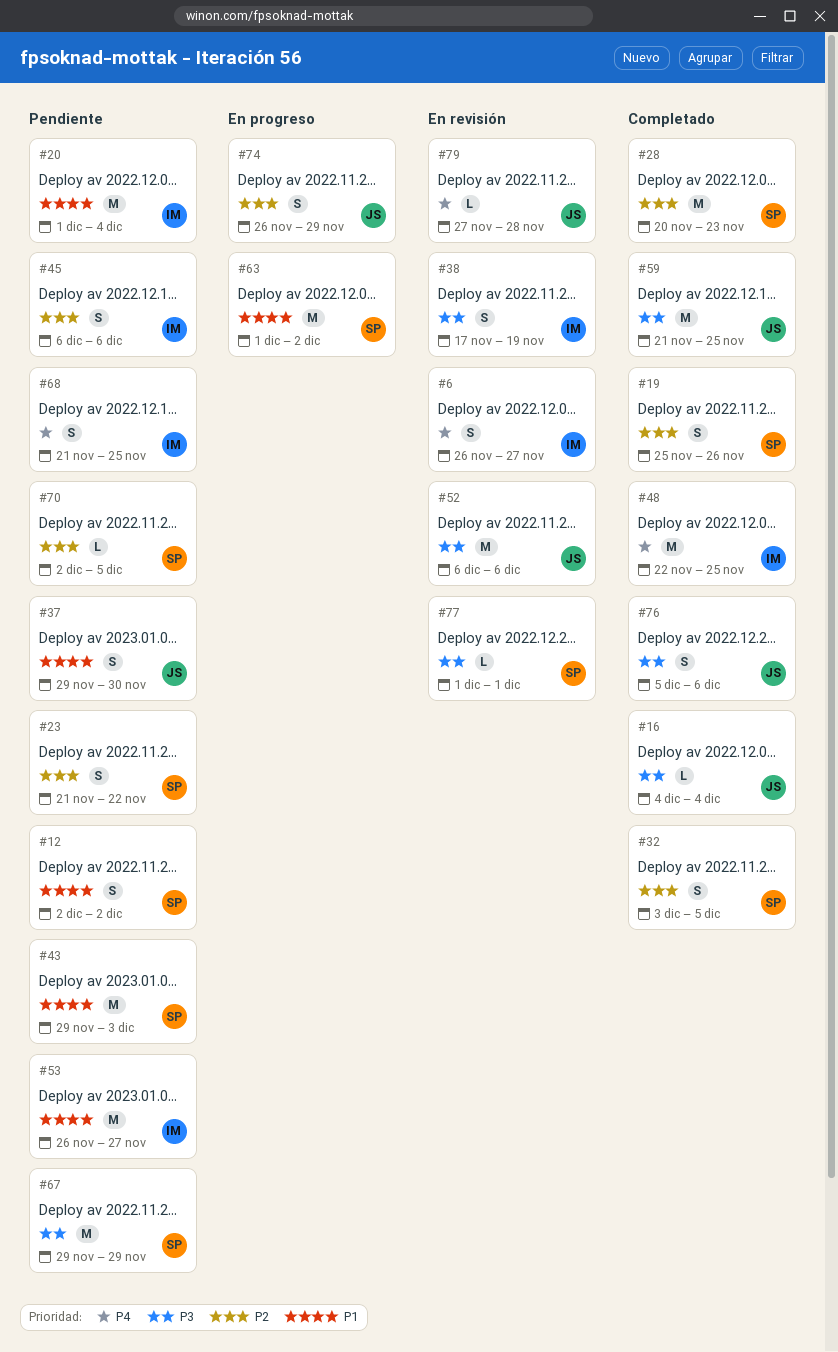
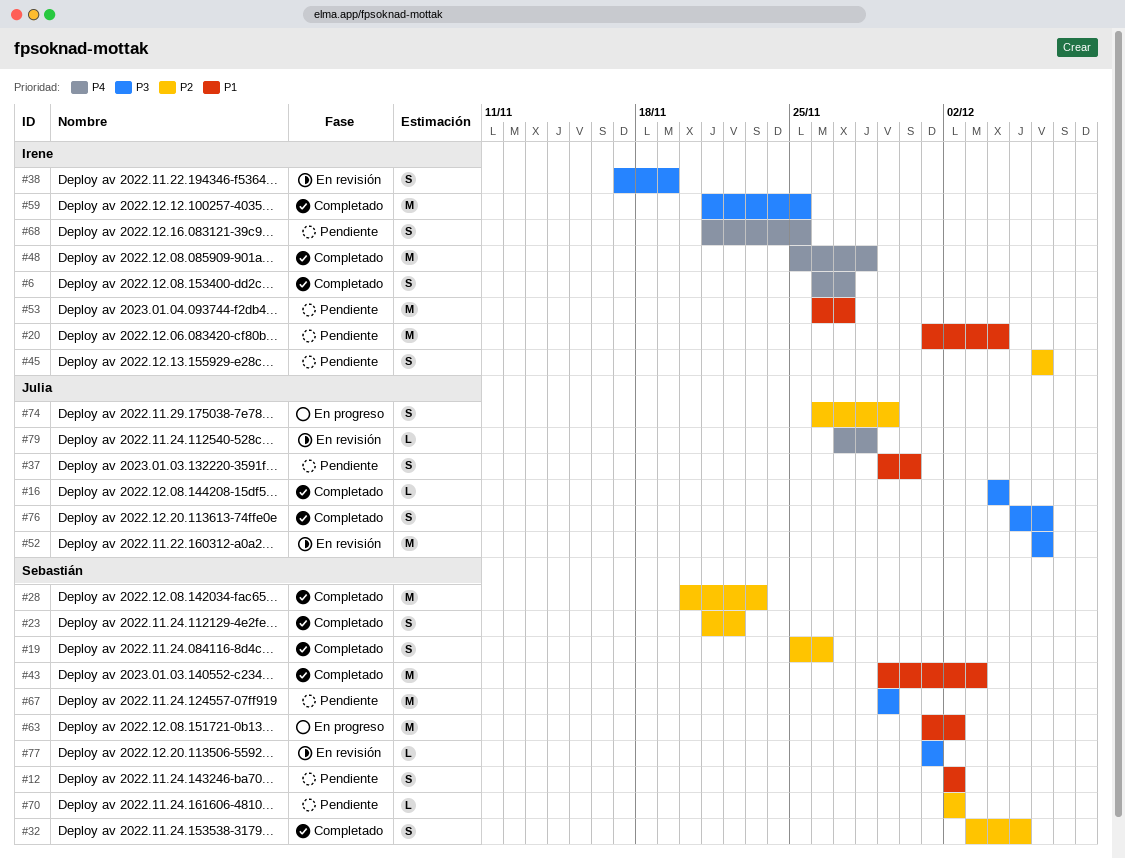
#6, status: En revisión -> Completado
#23, status: Pendiente -> Completado
#43, status: Pendiente -> Completado
#48, start: Nov 22 -> Nov 25
#48, due: Nov 25 -> Nov 28
#59, owner: Julia -> Irene
#70, due: Dec 5 -> Dec 2

